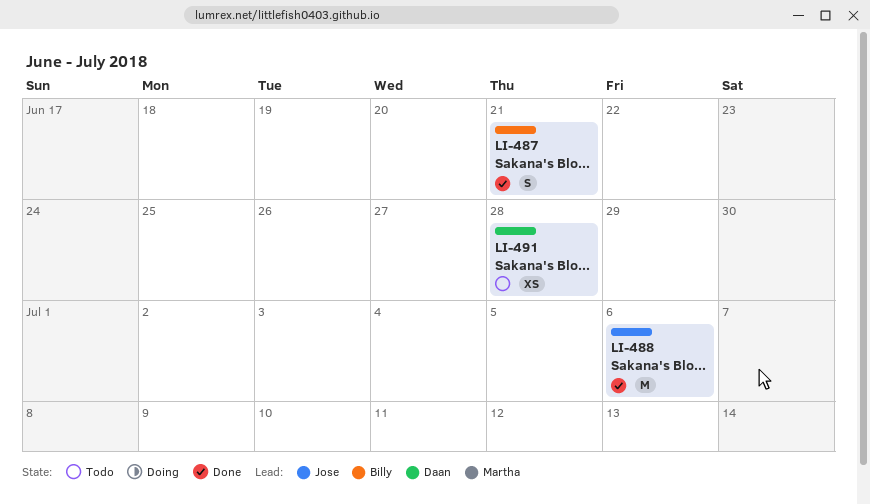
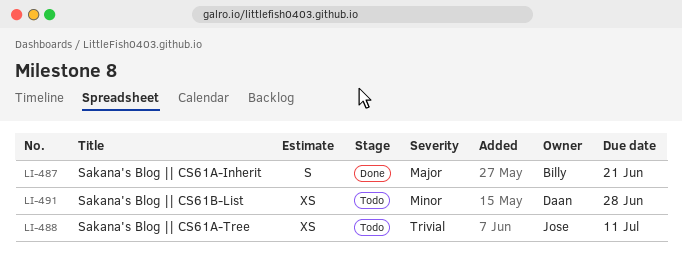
LI-488, status: Done -> Todo
LI-488, estimate: M -> XS
LI-488, due: Jul 6 -> Jul 11

